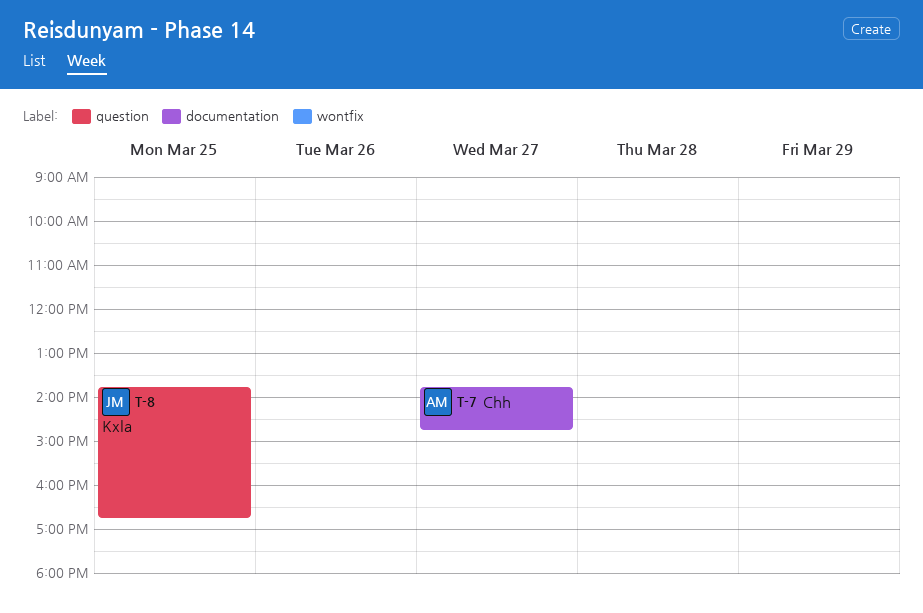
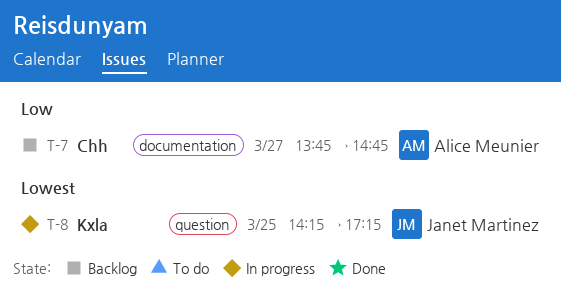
T-8, begins: 13:45 -> 14:15
T-8, ends: 16:45 -> 17:15

